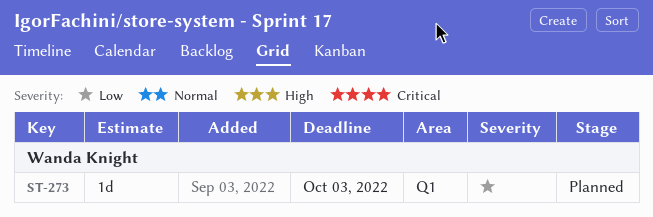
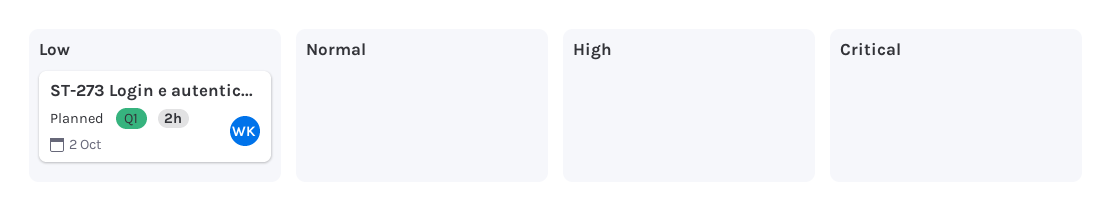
ST-273, estimate: 1d -> 2h
ST-273, due: Oct 3 -> Oct 2

